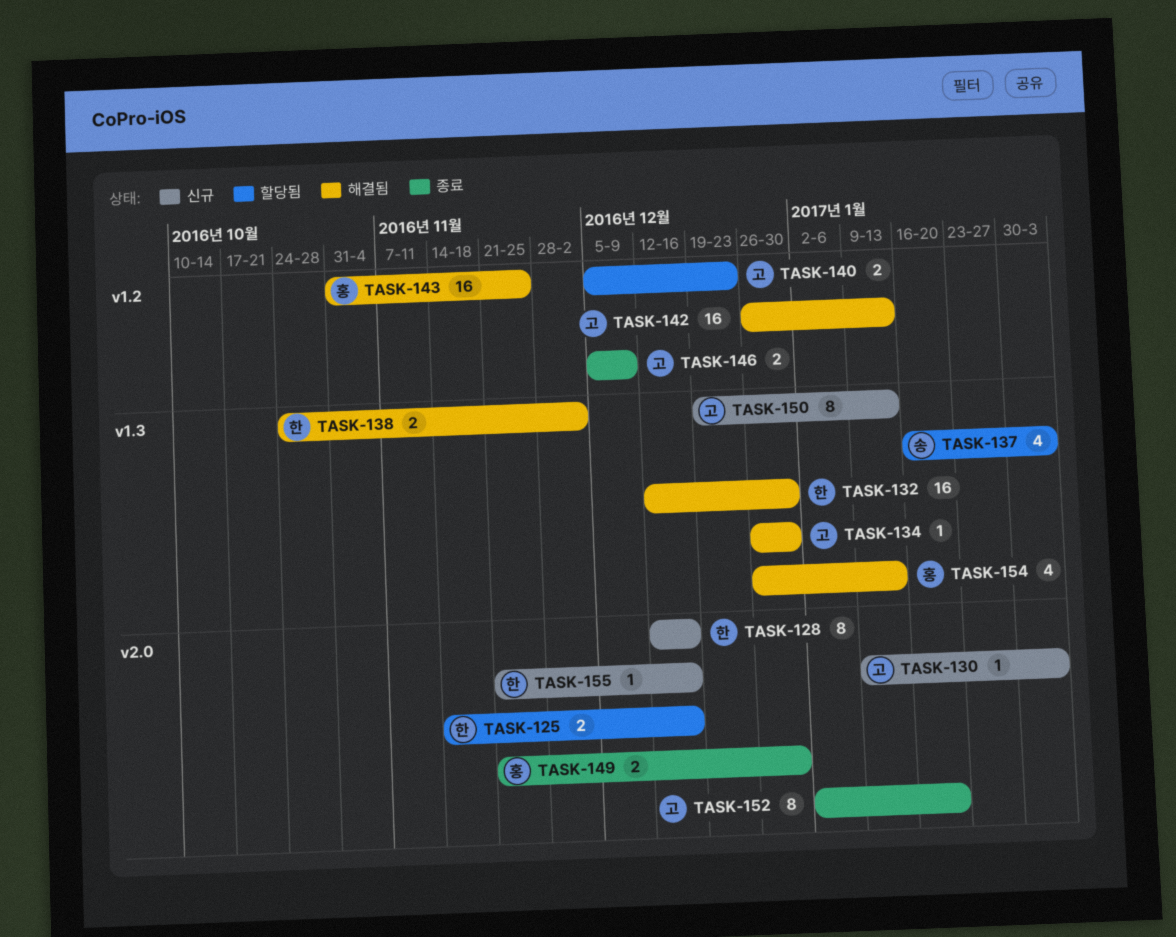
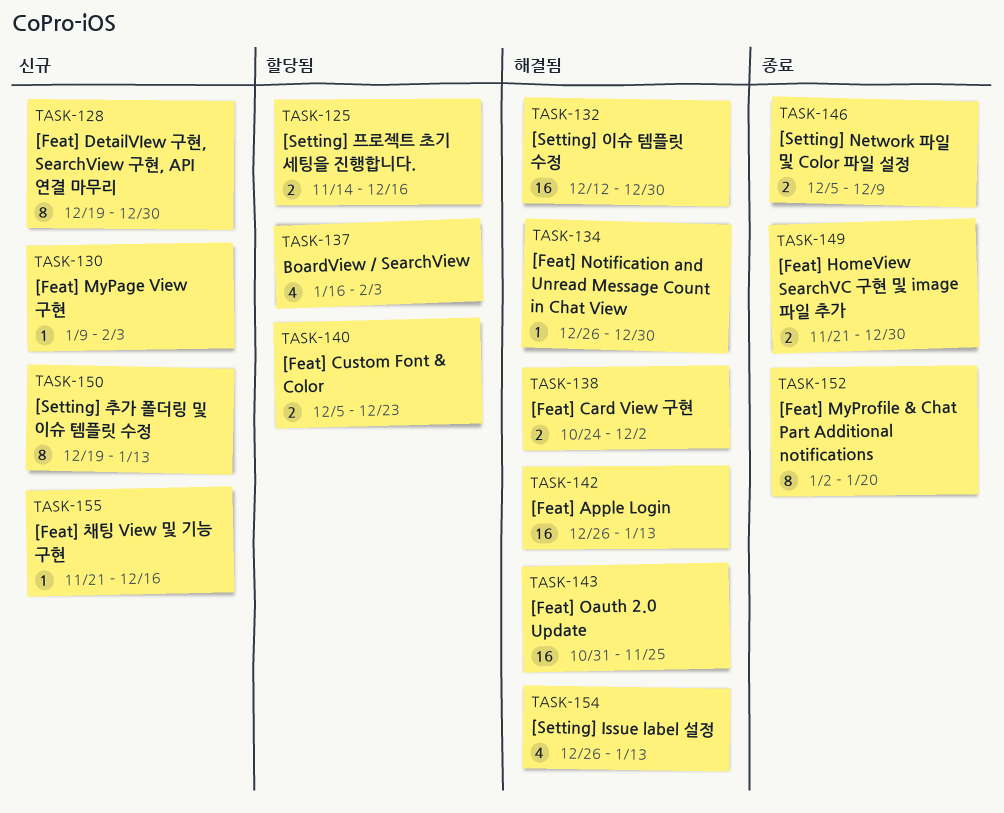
TASK-128, start: Dec 12 -> Dec 19
TASK-128, due: Dec 16 -> Dec 30

